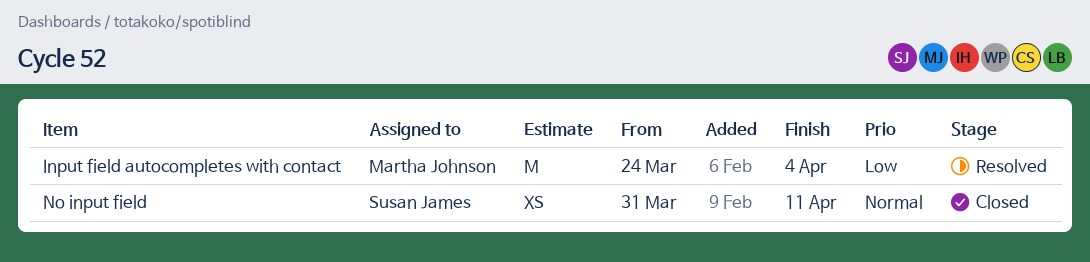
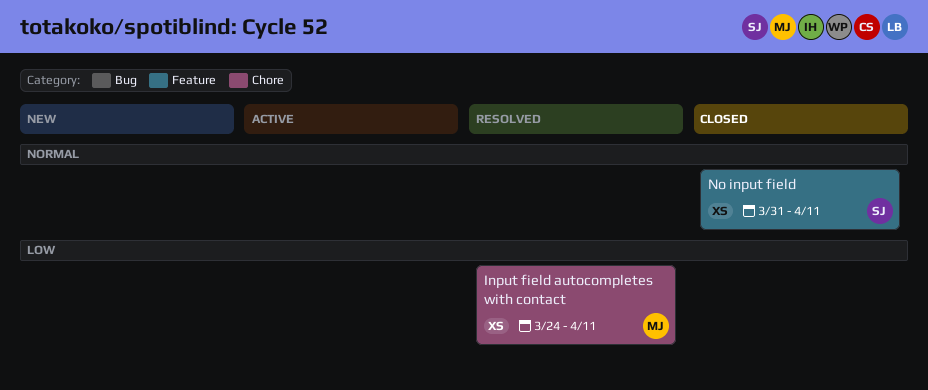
Input field autocompletes with contact, estimate: M -> XS
Input field autocompletes with contact, due: Apr 4 -> Apr 11

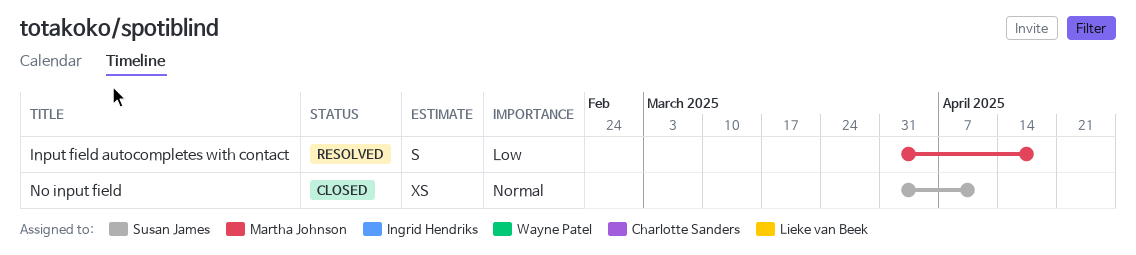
Input field autocompletes with contact, estimate: XS -> S
Input field autocompletes with contact, start: Mar 24 -> Mar 31
Input field autocompletes with contact, due: Apr 11 -> Apr 18

